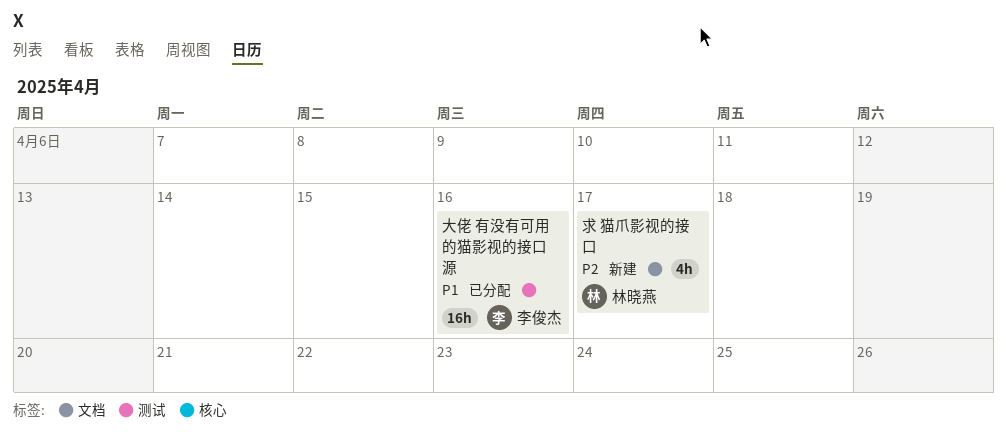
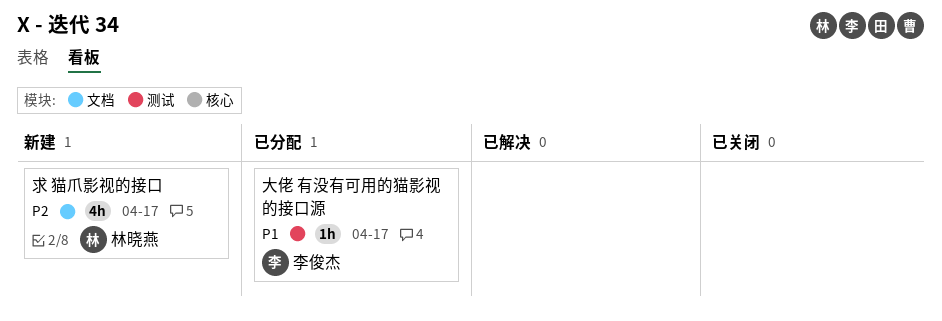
大佬 有没有可用的猫影视的接口源, estimate: 16h -> 1h
大佬 有没有可用的猫影视的接口源, due: Apr 16 -> Apr 17

